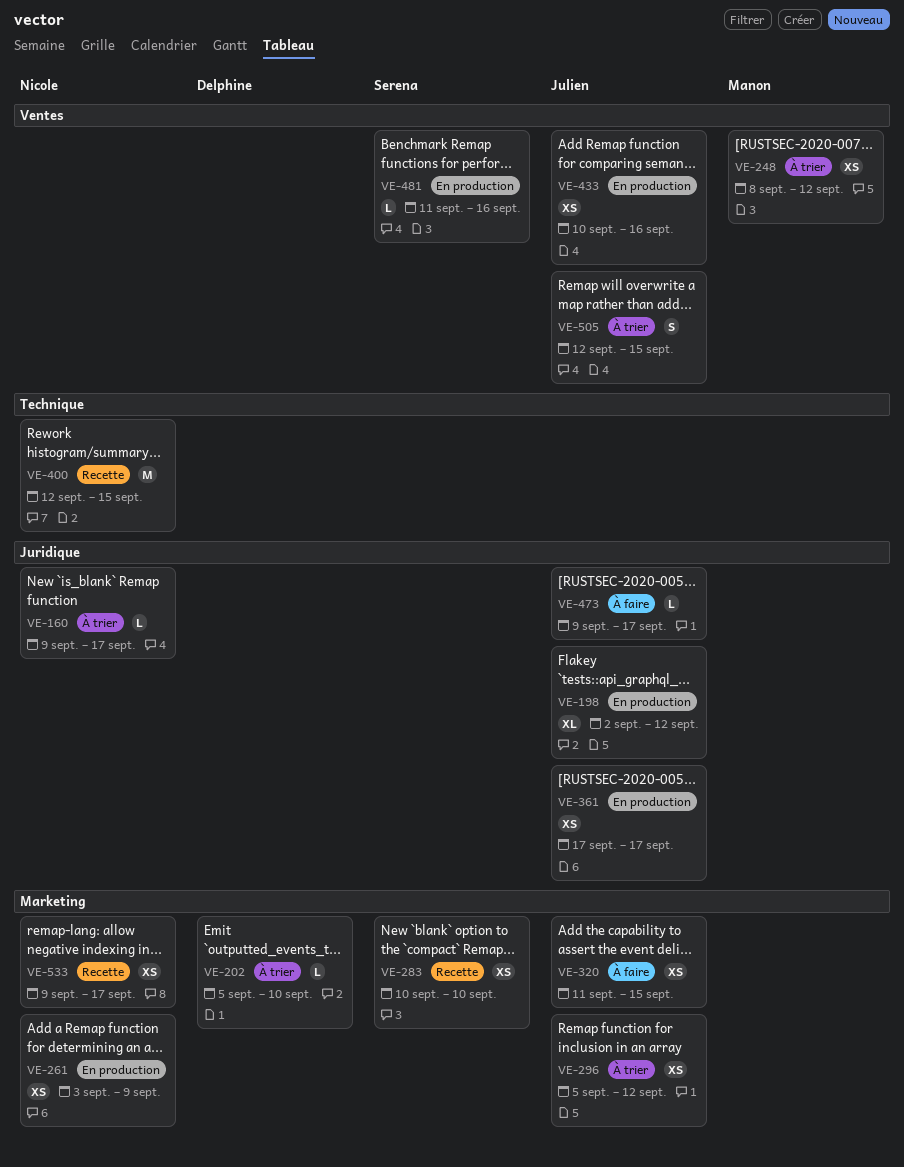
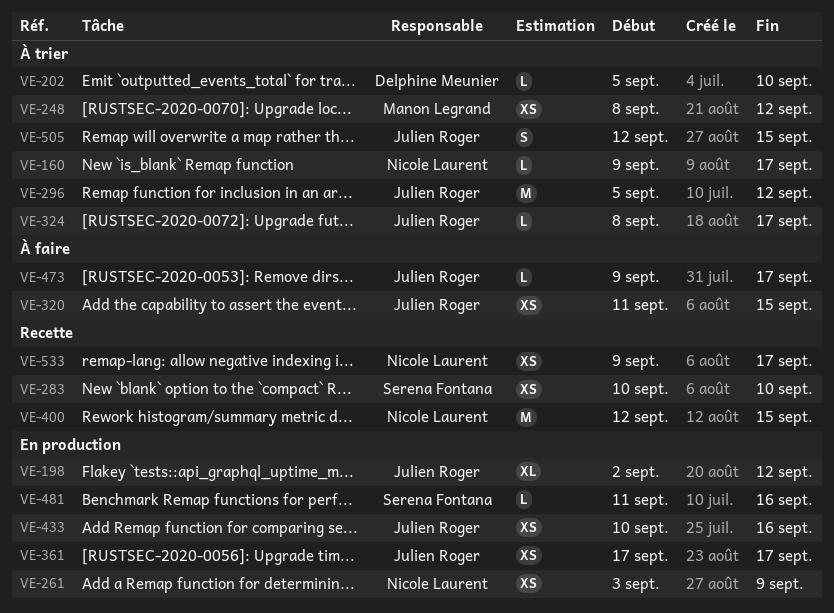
VE-296, estimate: XS -> M
VE-324: none -> present

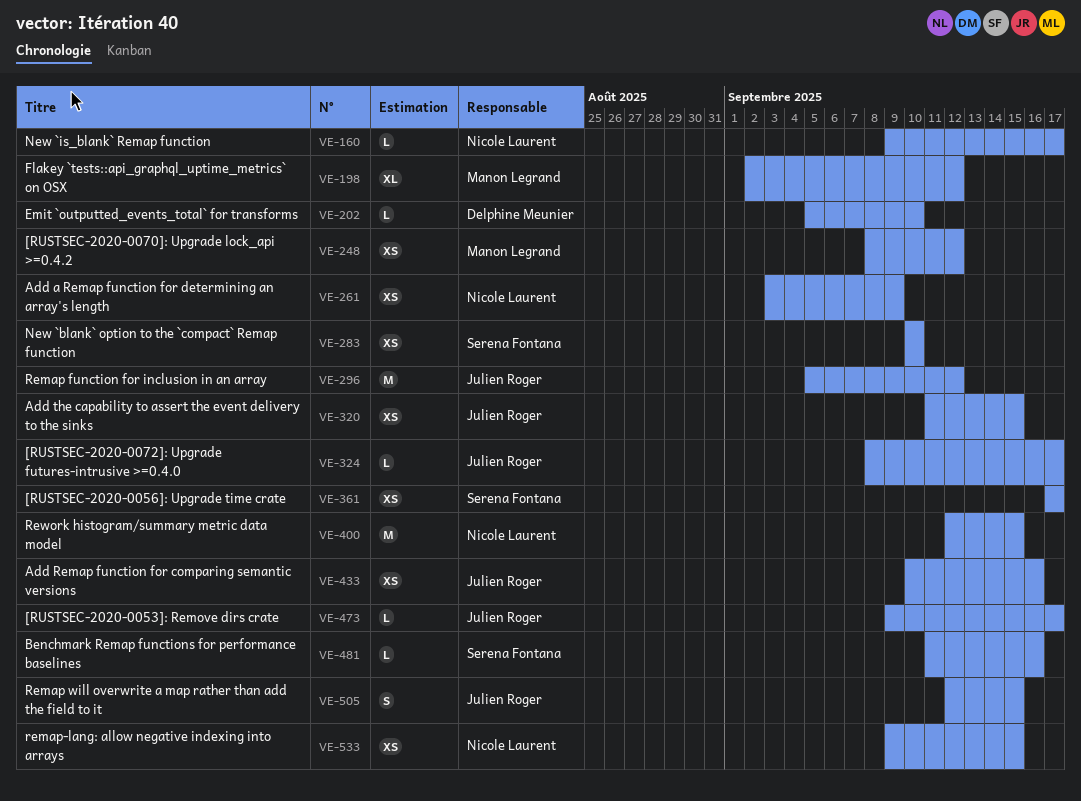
VE-198, owner: Julien Roger -> Manon Legrand
VE-361, owner: Julien Roger -> Serena Fontana
VE-533, due: Sep 17 -> Sep 15

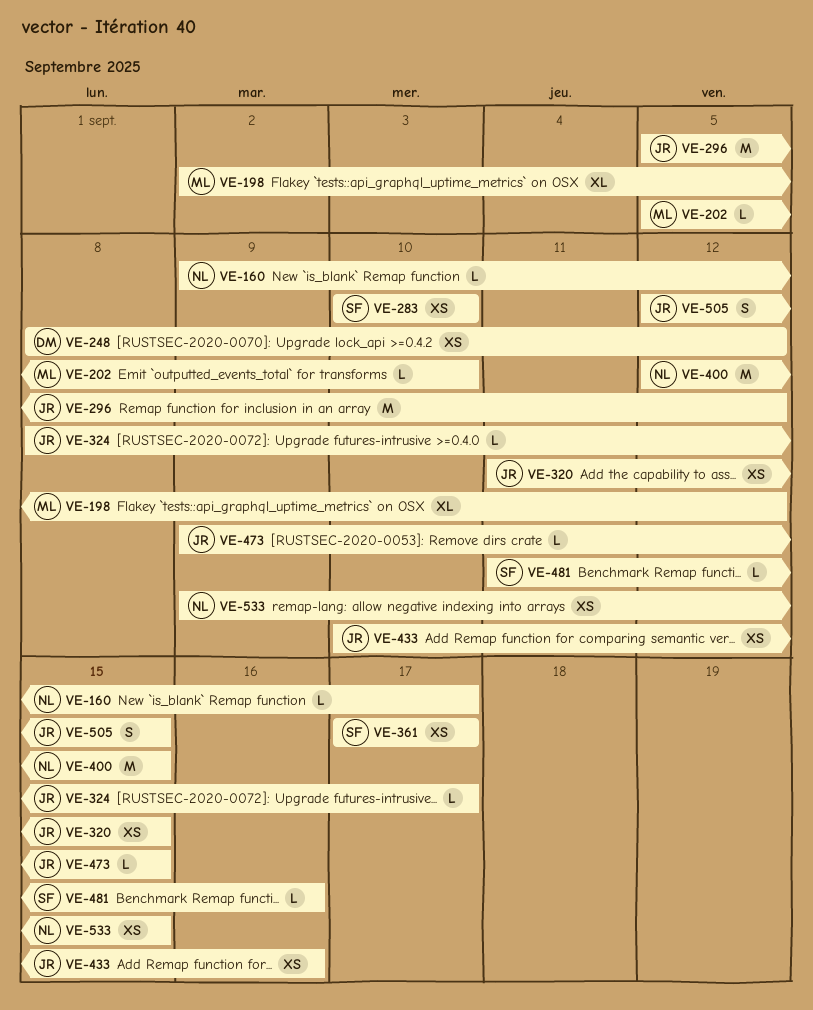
VE-202, owner: Delphine Meunier -> Manon Legrand
VE-248, owner: Manon Legrand -> Delphine Meunier
VE-261: present -> none
VE-473, due: Sep 17 -> Sep 15

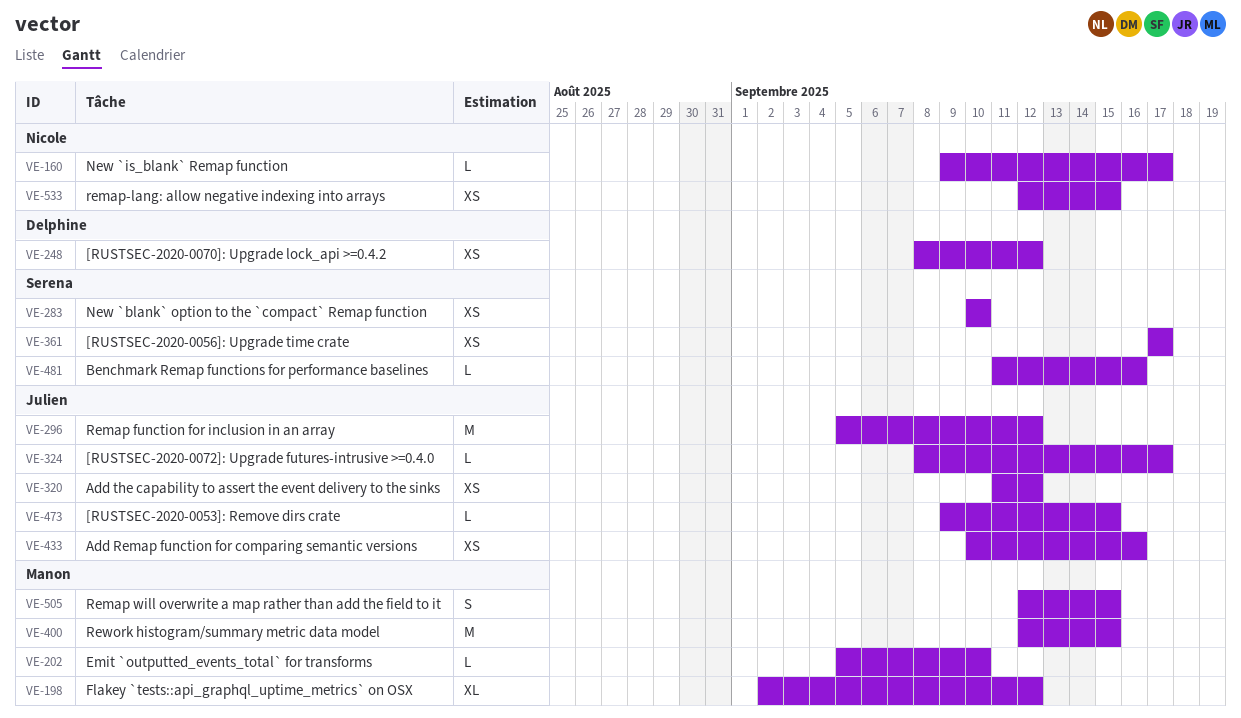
VE-320, due: Sep 15 -> Sep 12
VE-400, owner: Nicole -> Manon
VE-505, owner: Julien -> Manon
VE-533, start: Sep 9 -> Sep 12

